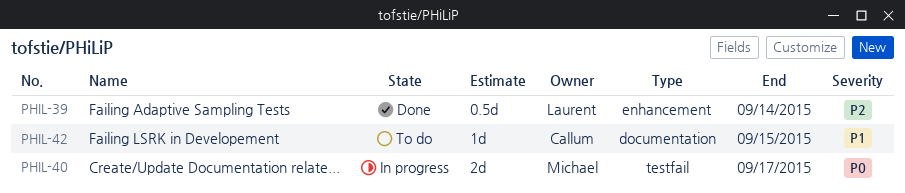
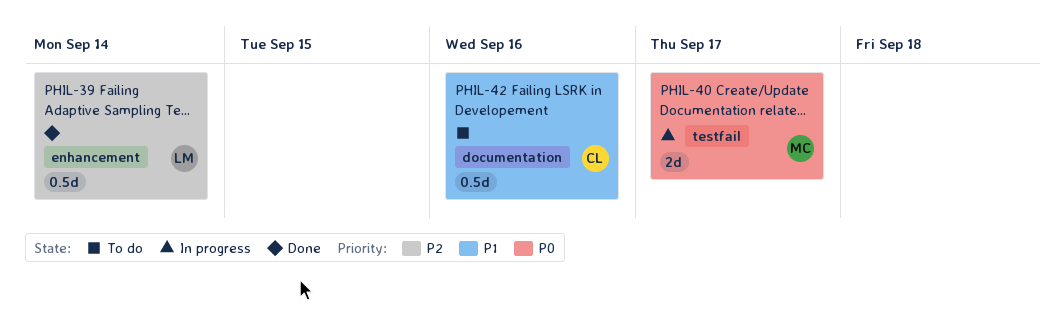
PHIL-42, estimate: 1d -> 0.5d
PHIL-42, due: Sep 15 -> Sep 16

